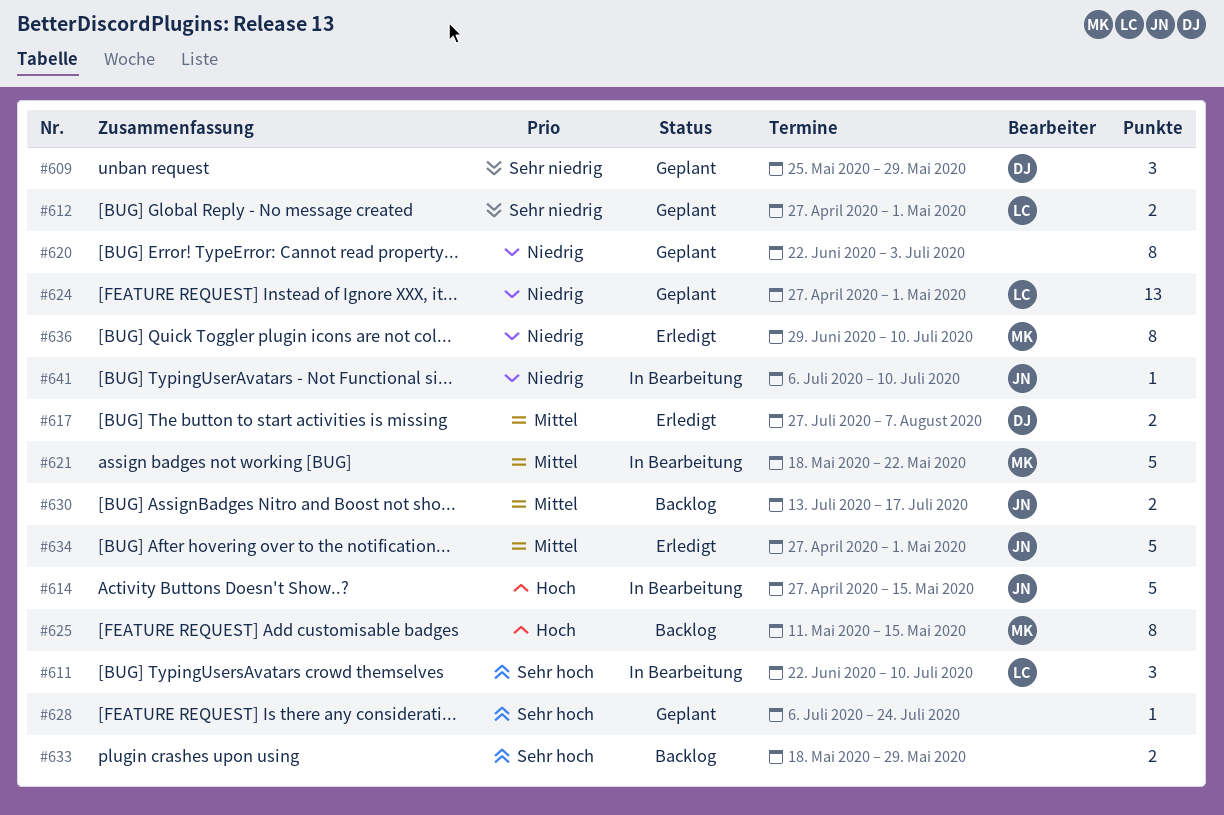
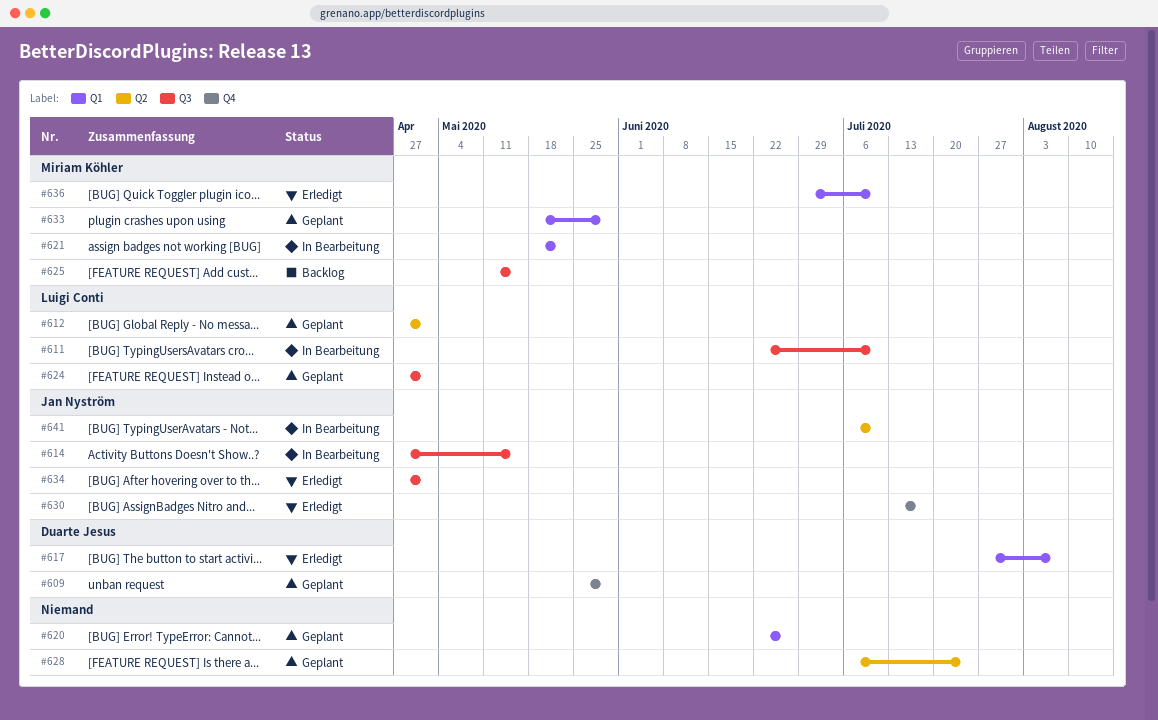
#620, due: Jul 3 -> Jun 26
#630, status: Backlog -> Erledigt
#633, status: Backlog -> Geplant
#633, owner: none -> Miriam Köhler

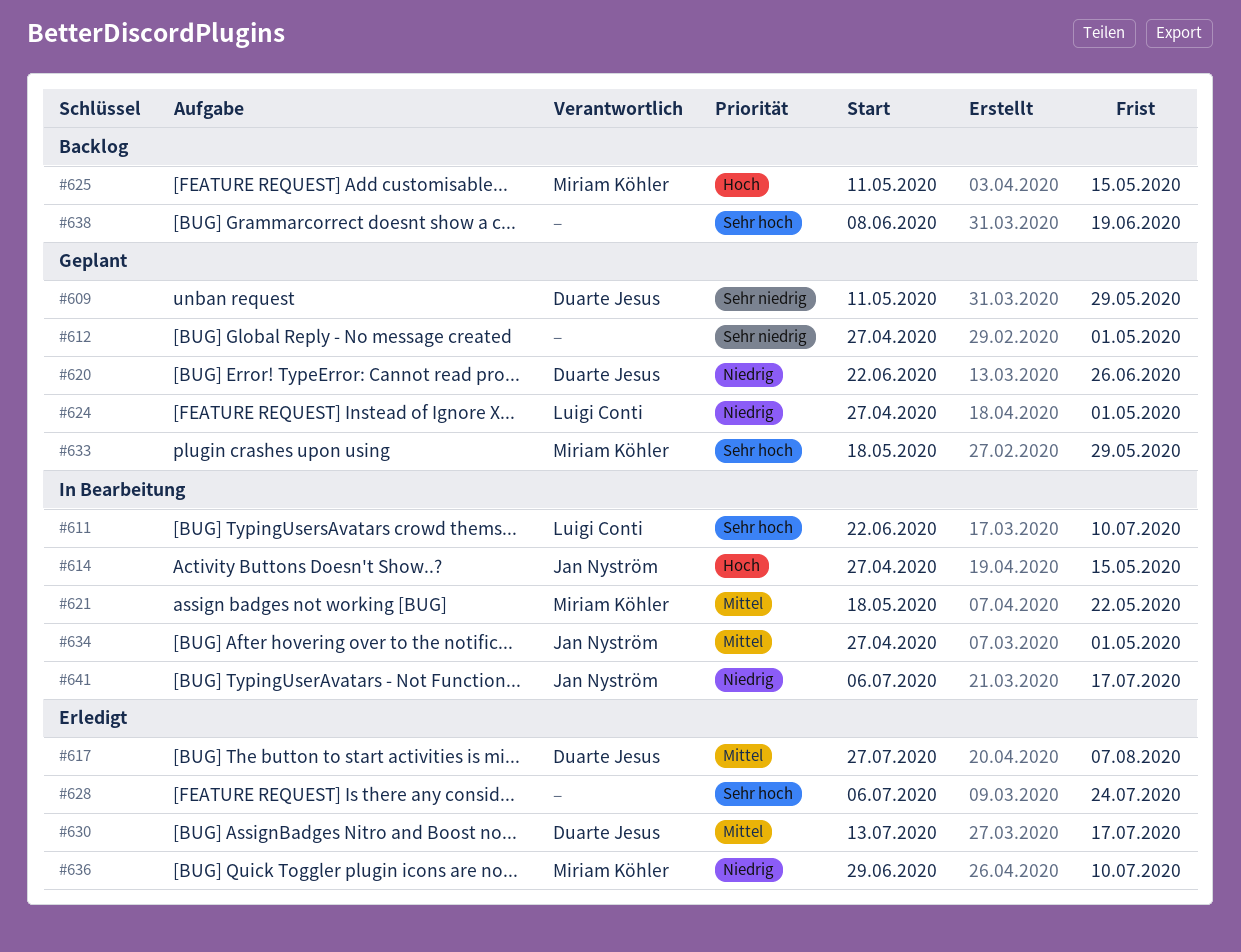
#609, start: May 25 -> May 11
#612, owner: Luigi Conti -> none
#620, owner: none -> Duarte Jesus
#628, status: Geplant -> Erledigt
#630, owner: Jan Nyström -> Duarte Jesus
#634, status: Erledigt -> In Bearbeitung
#638: none -> present
#641, due: Jul 10 -> Jul 17

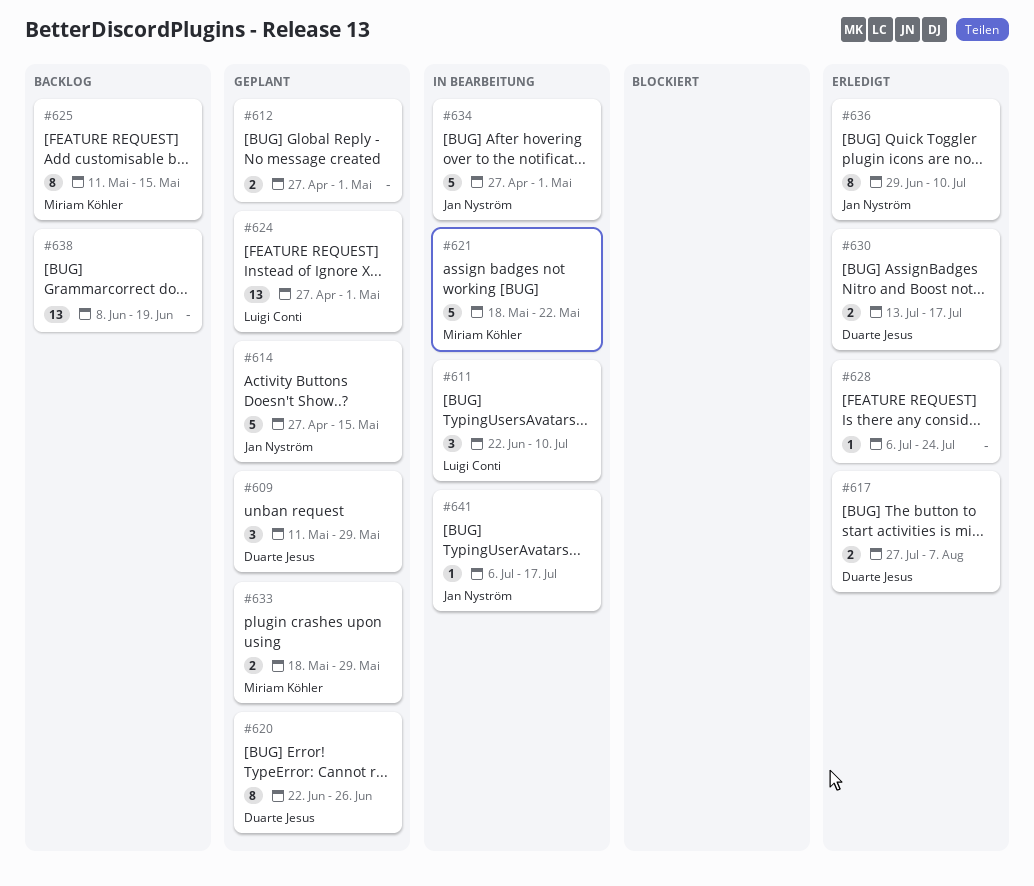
#614, status: In Bearbeitung -> Geplant
#636, owner: Miriam Köhler -> Jan Nyström

